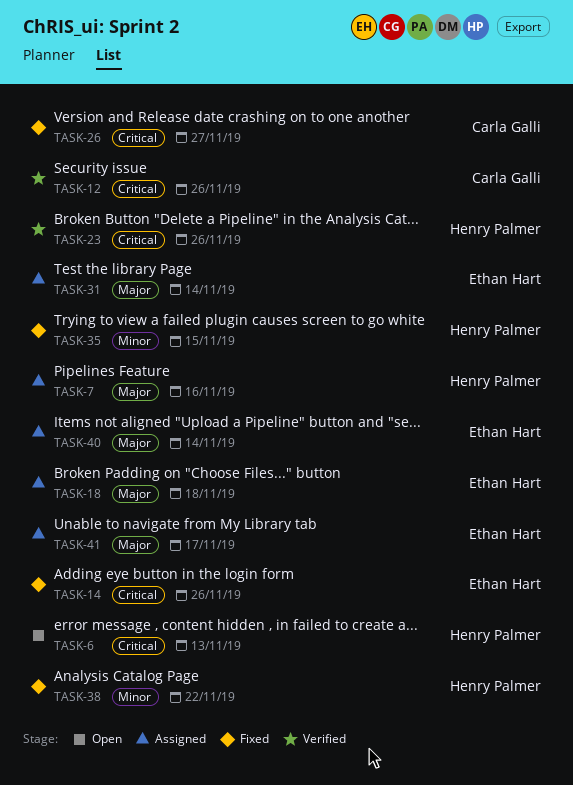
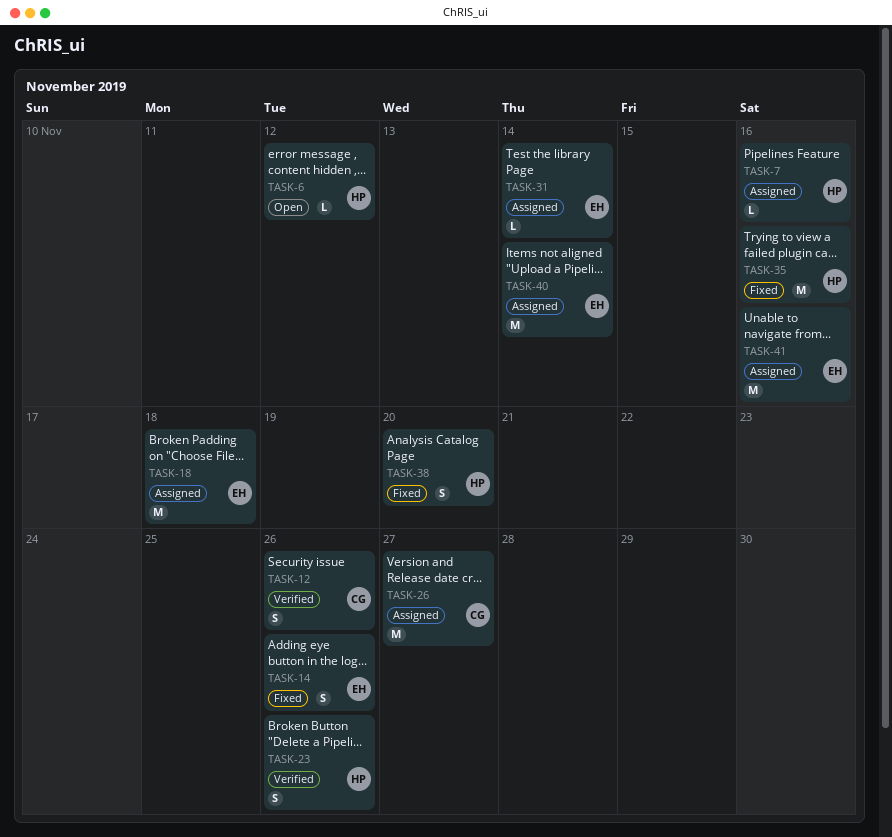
TASK-6, due: Nov 13 -> Nov 12
TASK-26, status: Fixed -> Assigned
TASK-35, due: Nov 15 -> Nov 16
TASK-38, due: Nov 22 -> Nov 20
TASK-41, due: Nov 17 -> Nov 16

